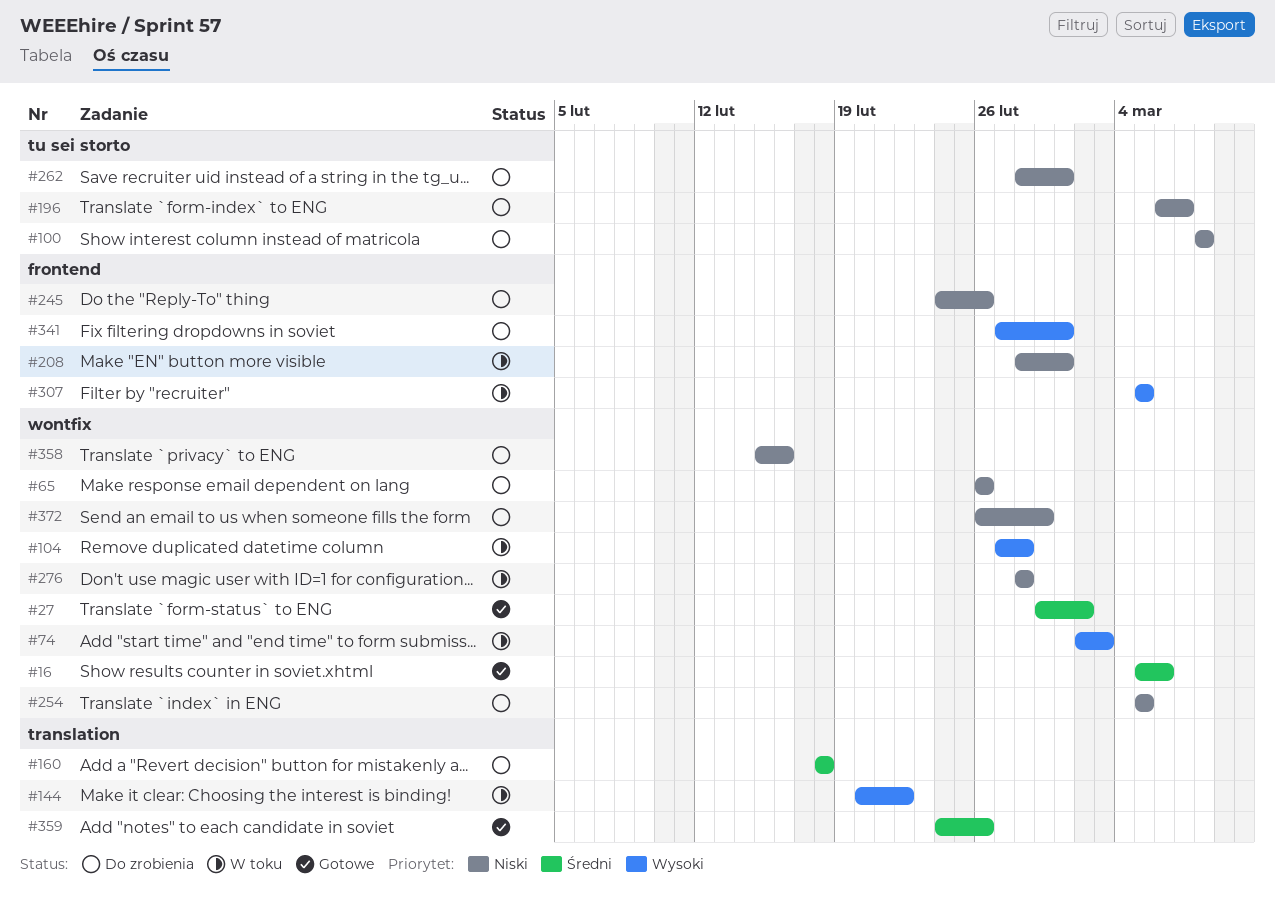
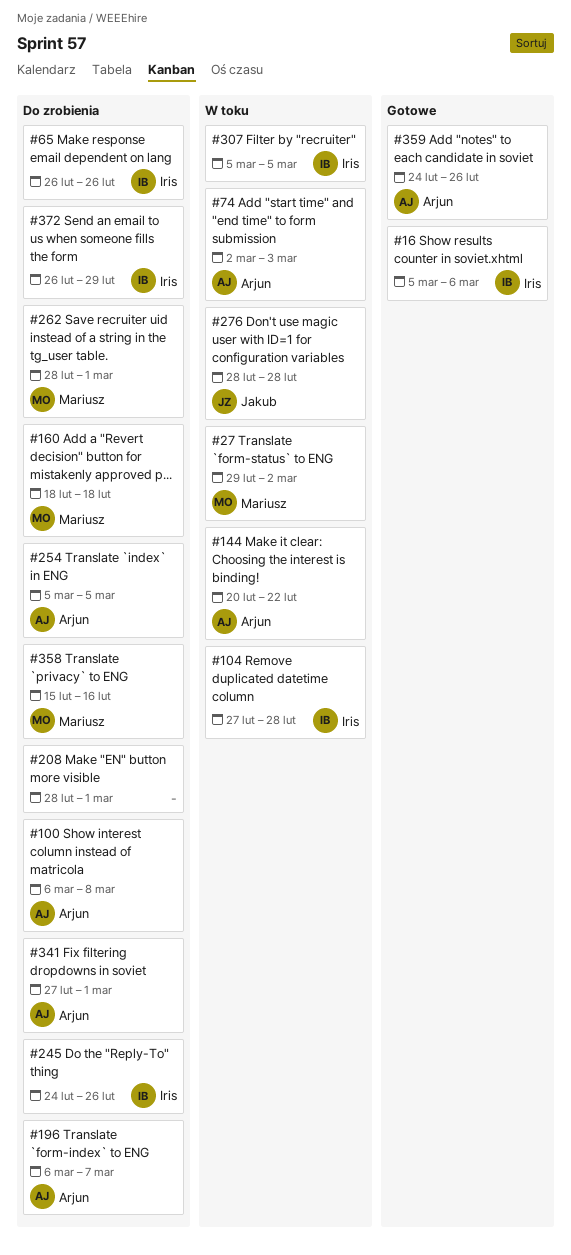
#27, status: Gotowe -> W toku
#100, start: Mar 8 -> Mar 6
#208, status: W toku -> Do zrobienia

